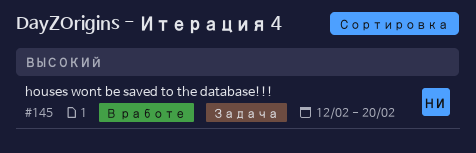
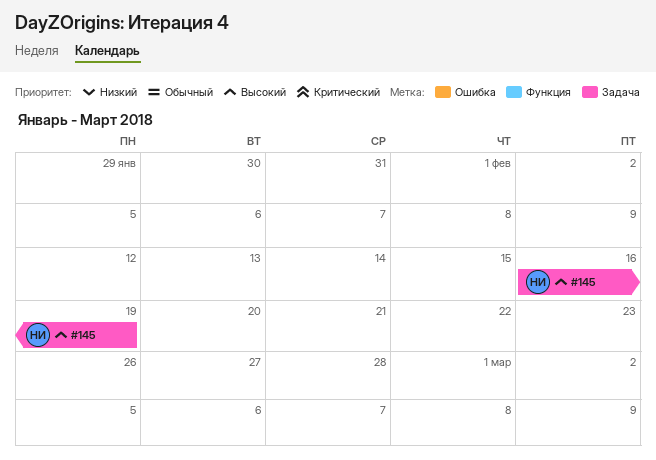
#145, start: Feb 12 -> Feb 16
#145, due: Feb 20 -> Feb 19

